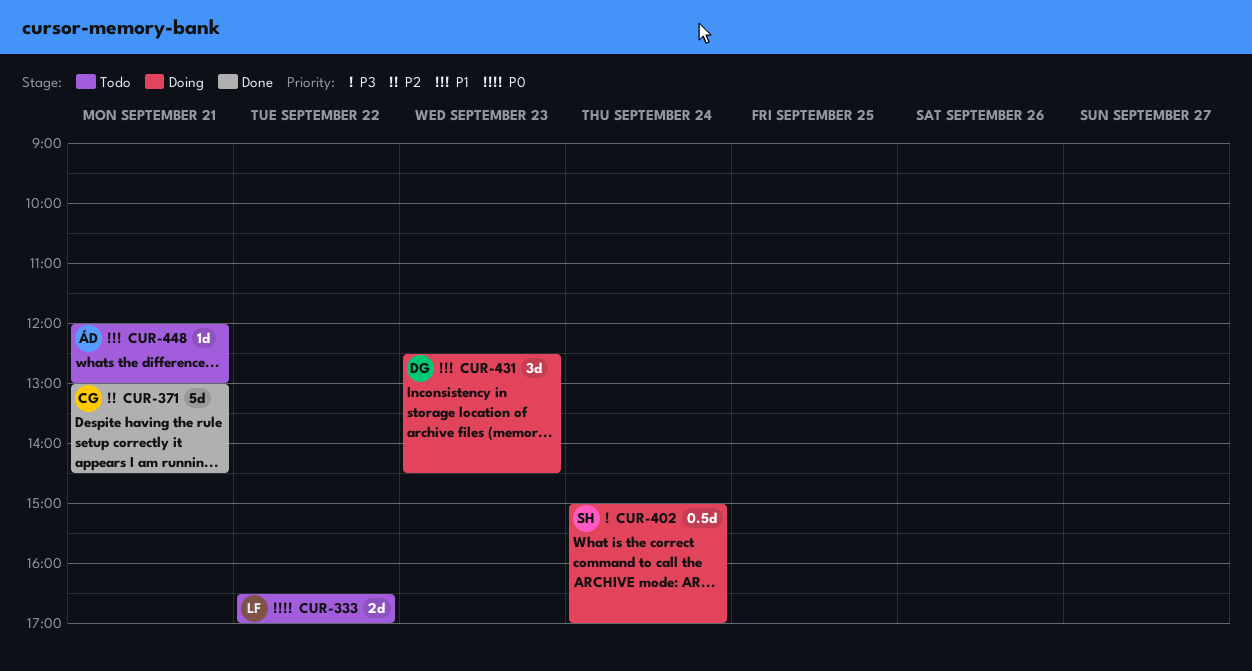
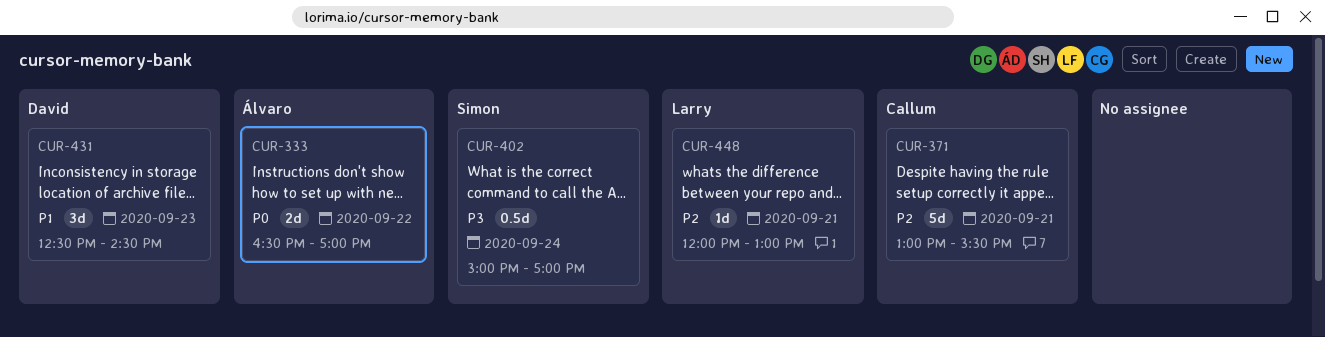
CUR-333, owner: Larry -> Álvaro
CUR-371, ends: 14:30 -> 15:30
CUR-448, owner: Álvaro -> Larry
CUR-448, priority: P1 -> P2

